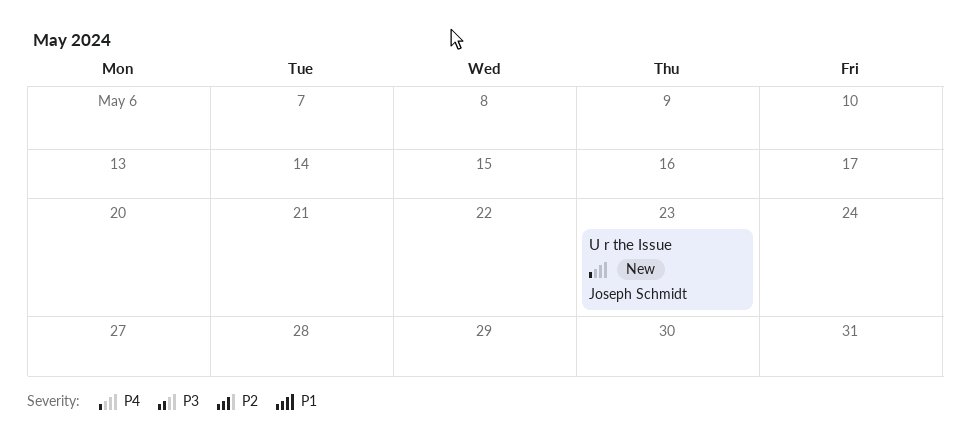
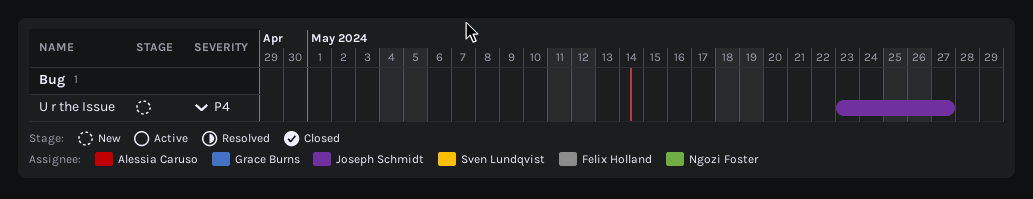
U r the Issue, due: May 23 -> May 27

